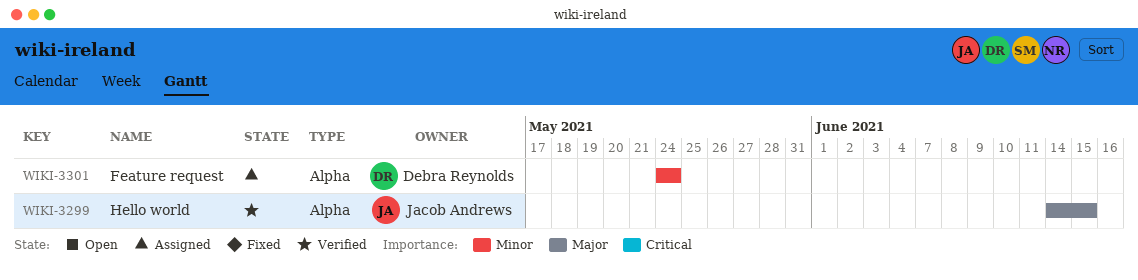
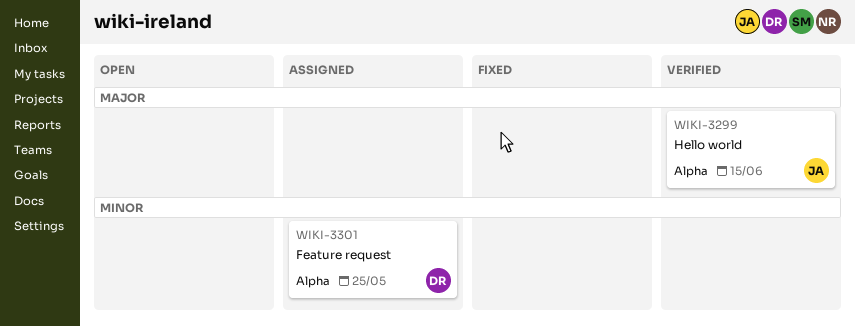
WIKI-3301, due: May 24 -> May 25

